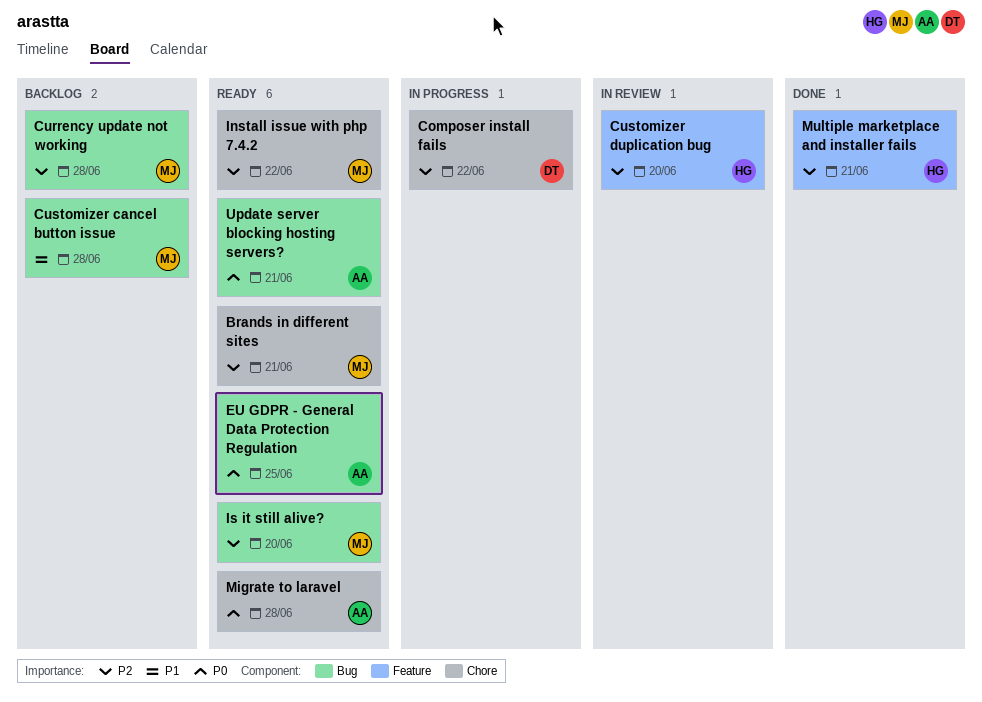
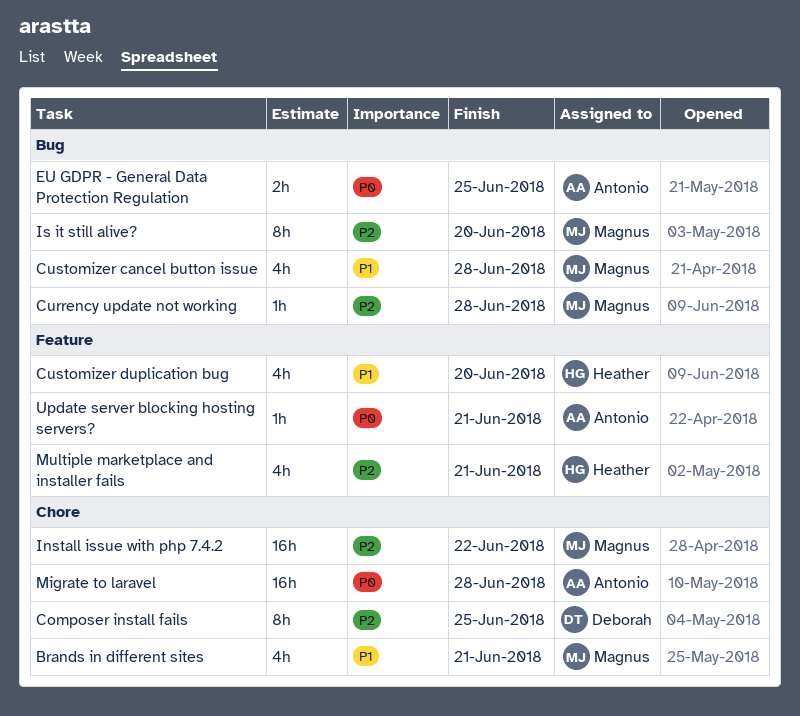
Brands in different sites, priority: P2 -> P1
Composer install fails, due: Jun 22 -> Jun 25
Customizer duplication bug, priority: P2 -> P1
Update server blocking hosting servers?, label: Bug -> Feature

